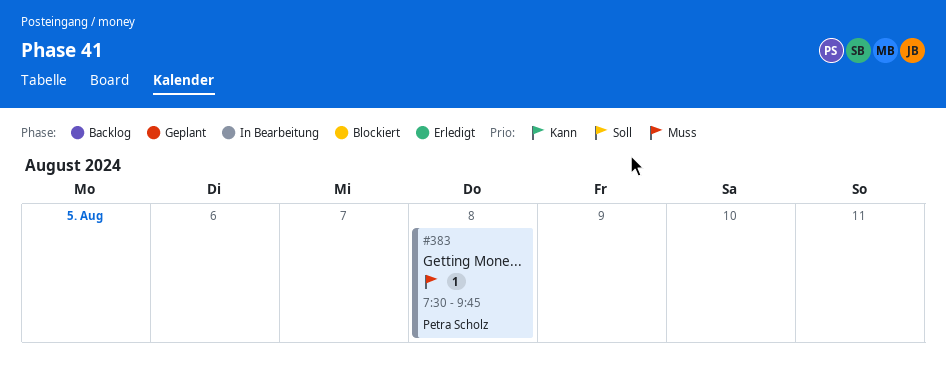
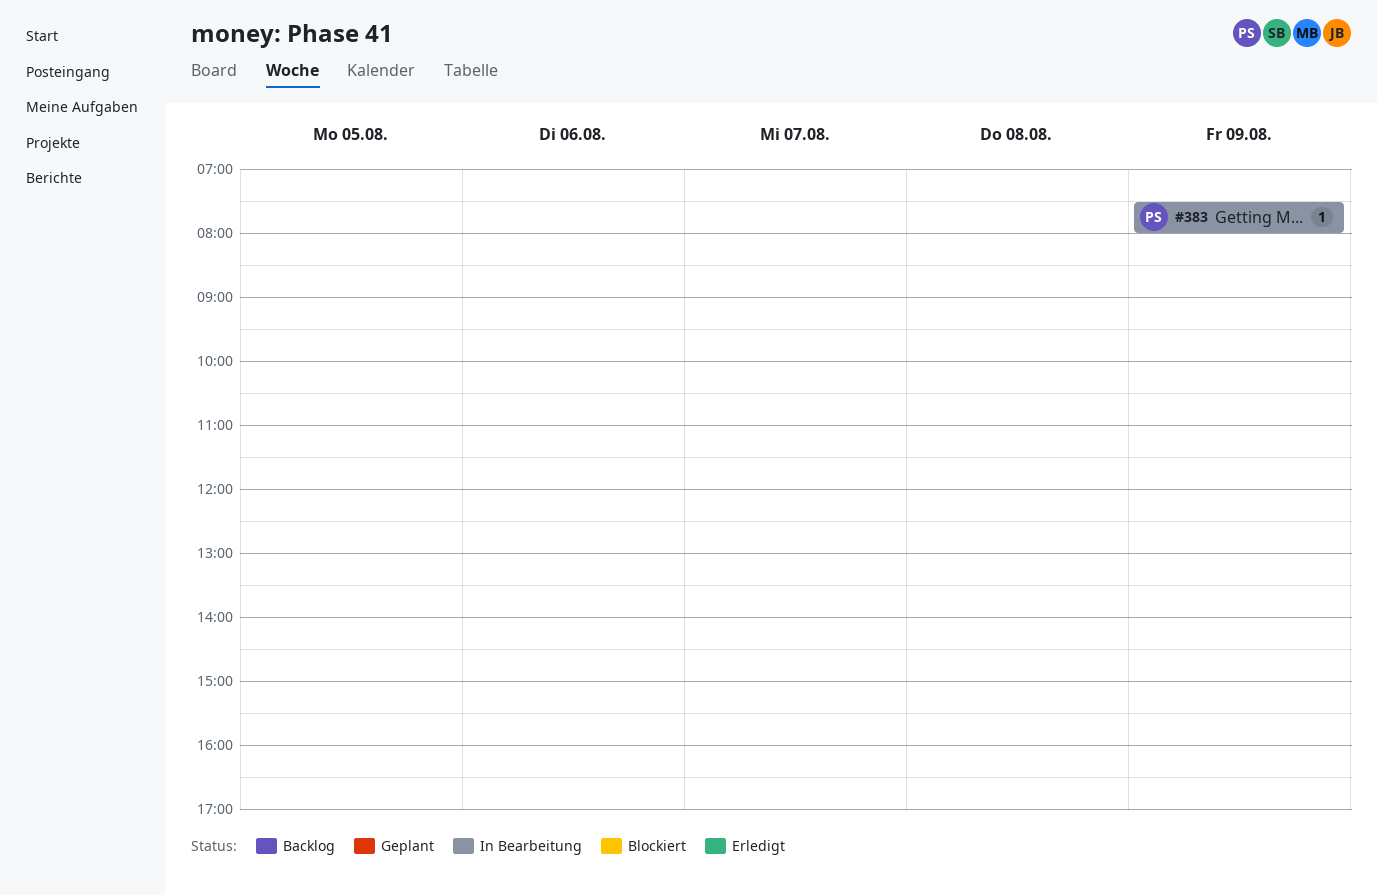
#383, day: Aug 8 -> Aug 9
#383, ends: 09:45 -> 08:00

